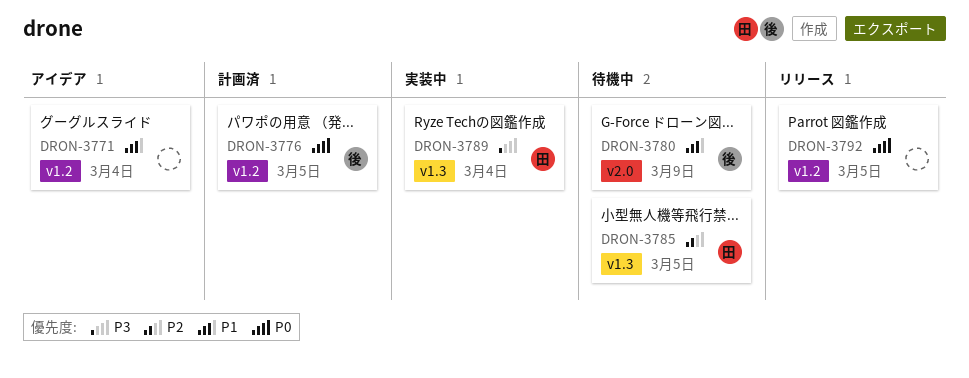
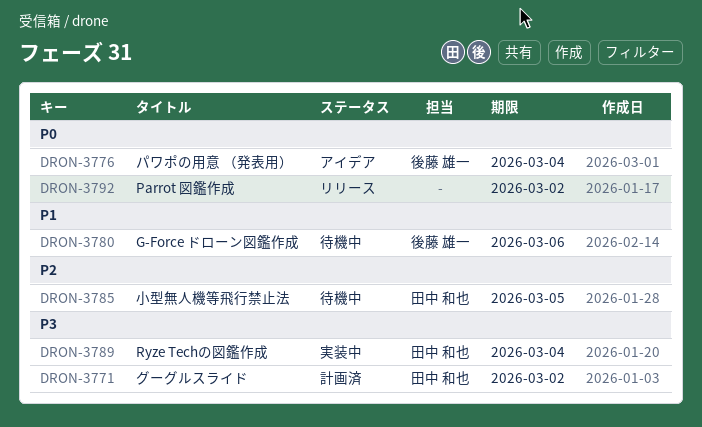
DRON-3771, status: アイデア -> 計画済
DRON-3771, owner: none -> 田中 和也
DRON-3771, priority: P1 -> P3
DRON-3771, due: Mar 4 -> Mar 2
DRON-3776, status: 計画済 -> アイデア
DRON-3776, due: Mar 5 -> Mar 4
DRON-3780, due: Mar 9 -> Mar 6
DRON-3792, due: Mar 5 -> Mar 2

